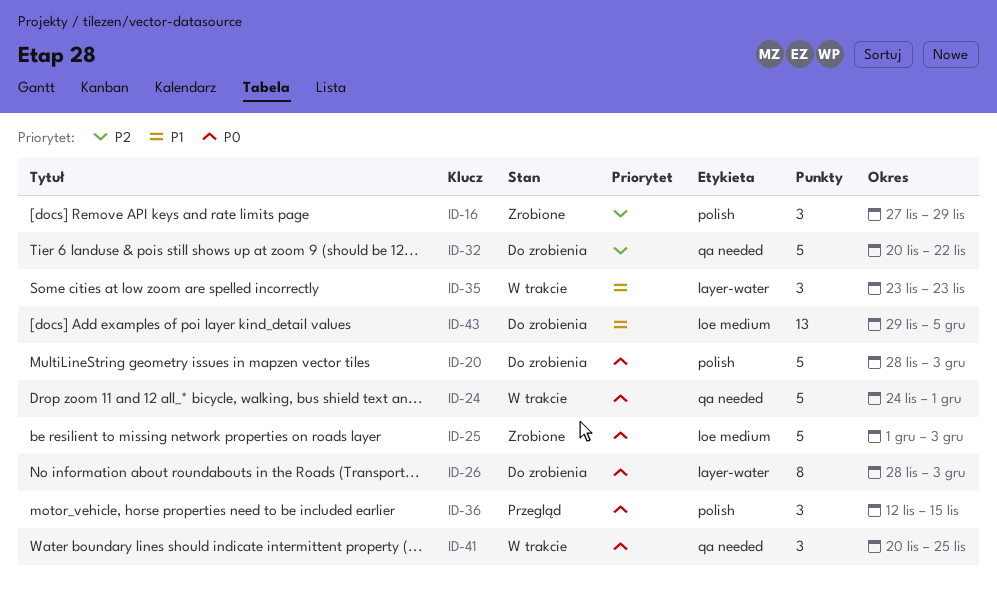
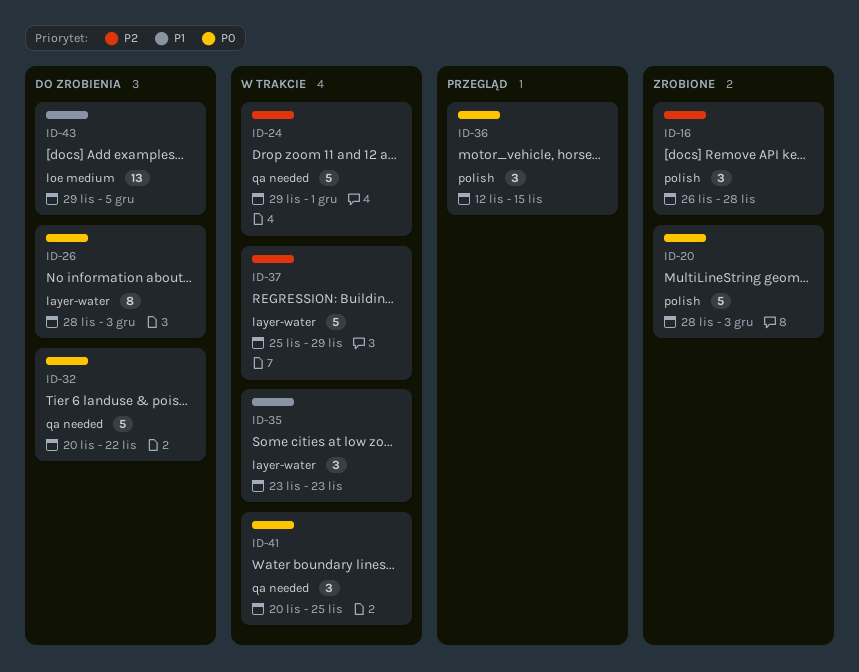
ID-16, start: Nov 27 -> Nov 26
ID-16, due: Nov 29 -> Nov 28
ID-20, status: Do zrobienia -> Zrobione
ID-24, priority: P0 -> P2
ID-24, start: Nov 24 -> Nov 29
ID-25: present -> none
ID-32, priority: P2 -> P0
ID-37: none -> present

